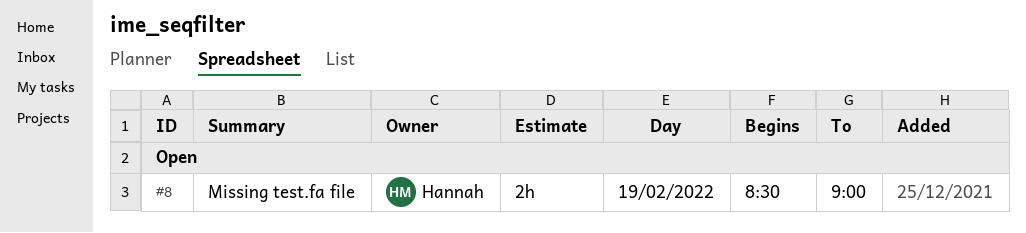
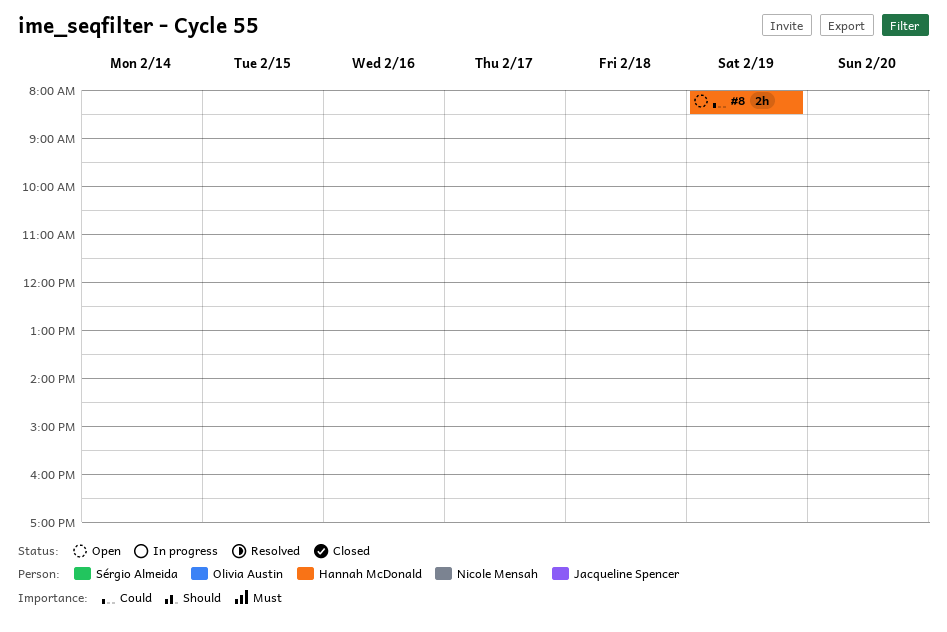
#8, begins: 08:30 -> 08:00
#8, ends: 09:00 -> 08:30

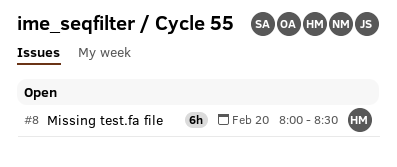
#8, estimate: 2h -> 6h
#8, day: Feb 19 -> Feb 20

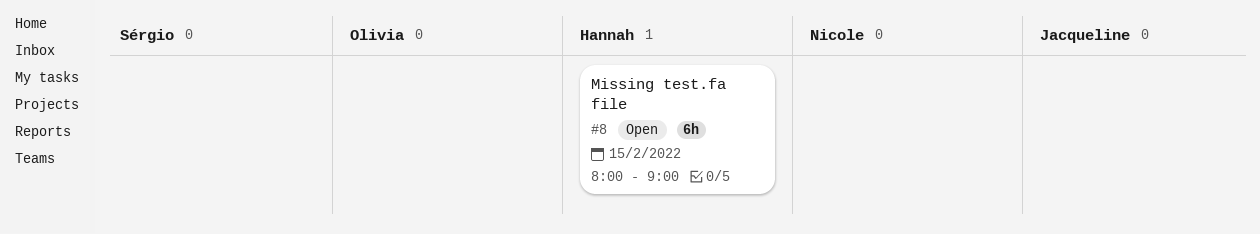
#8, day: Feb 20 -> Feb 15
#8, ends: 08:30 -> 09:00

